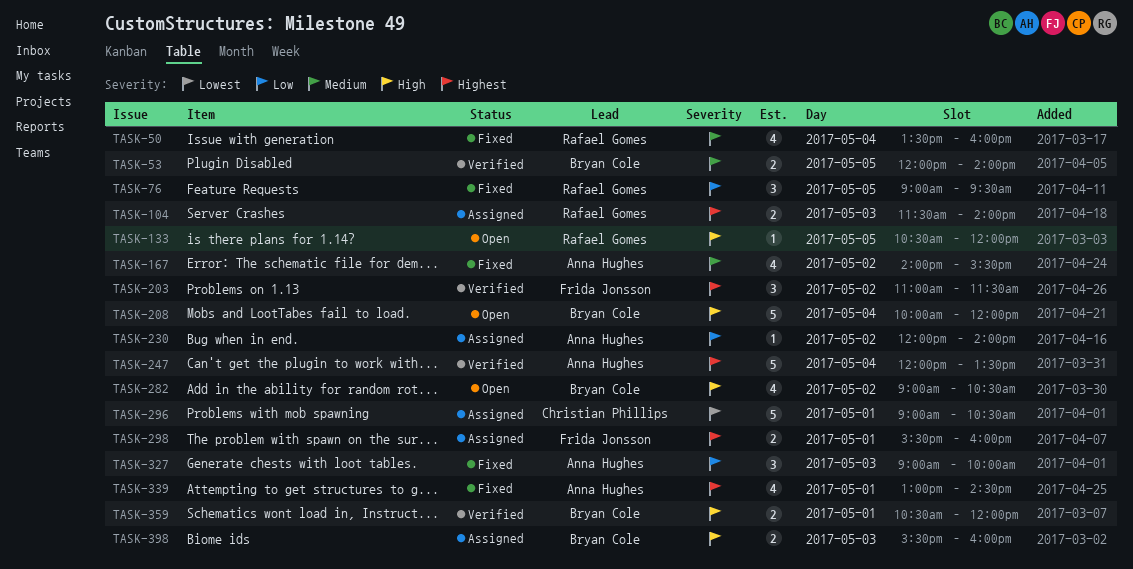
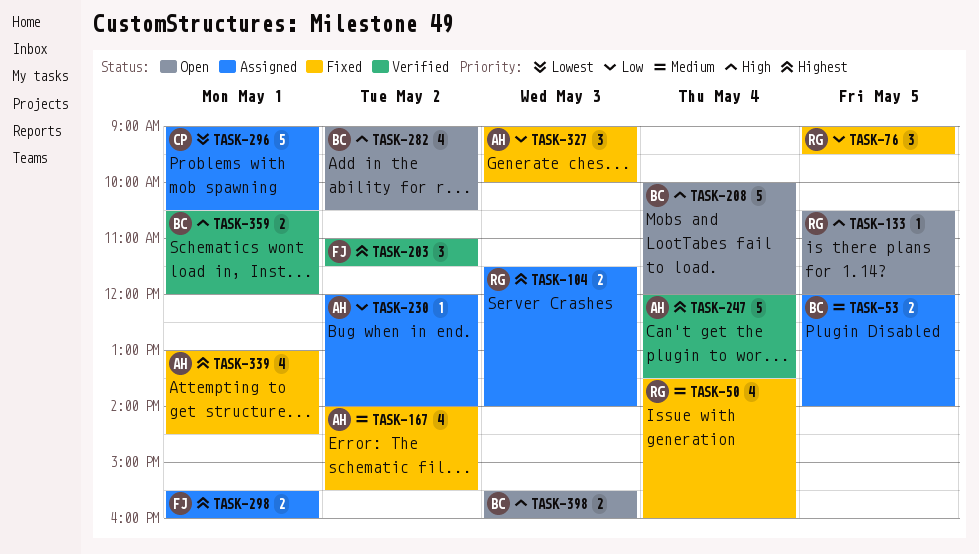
TASK-53, status: Verified -> Assigned
TASK-398, status: Assigned -> Open

